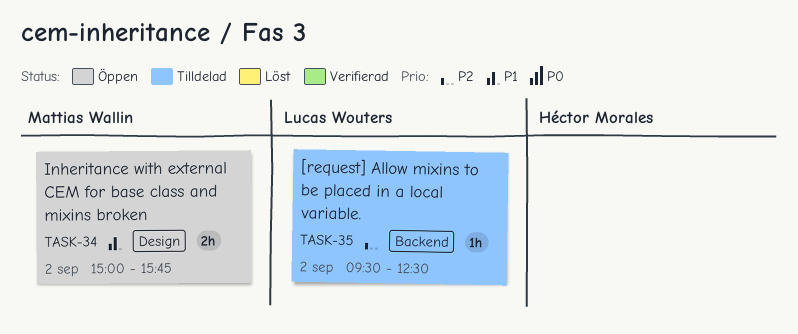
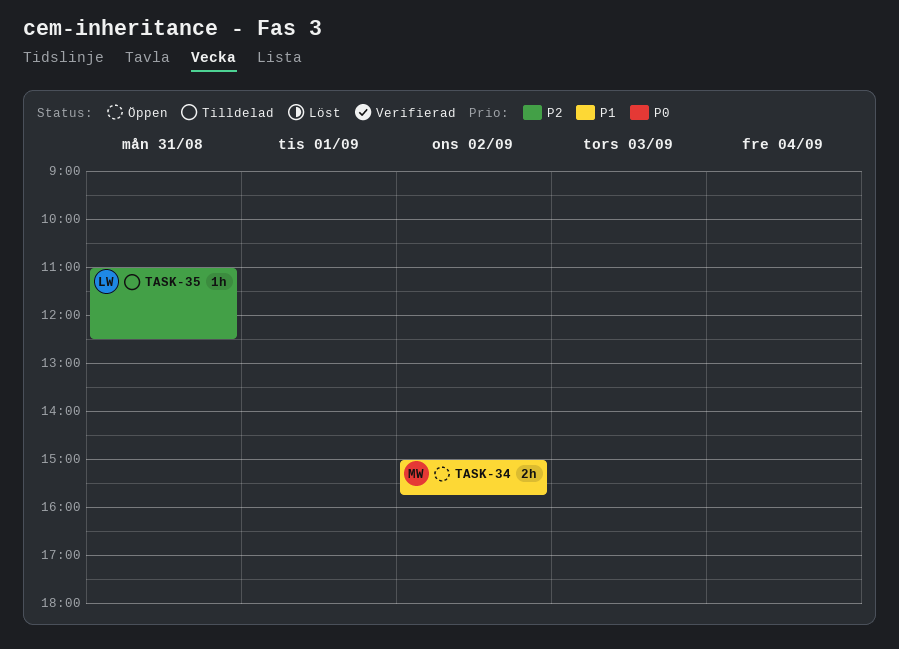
TASK-35, day: Sep 2 -> Aug 31
TASK-35, begins: 09:30 -> 11:00

